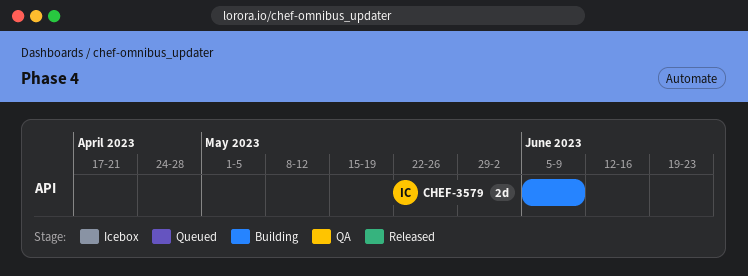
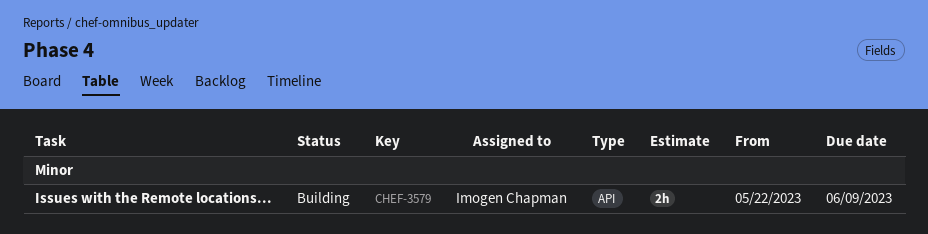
CHEF-3579, estimate: 2d -> 2h
CHEF-3579, start: Jun 5 -> May 22

